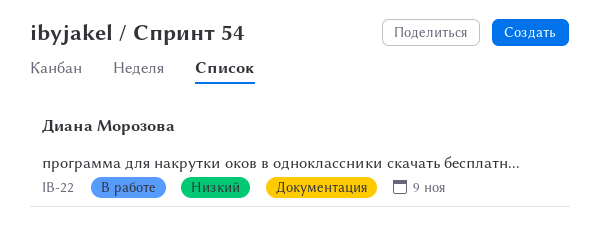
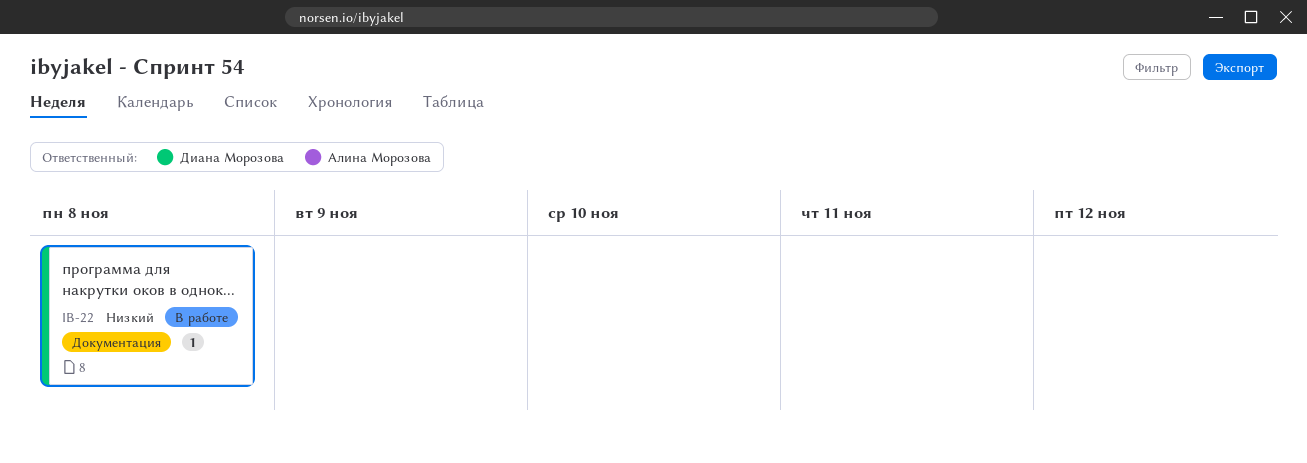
IB-22, due: Nov 9 -> Nov 8

